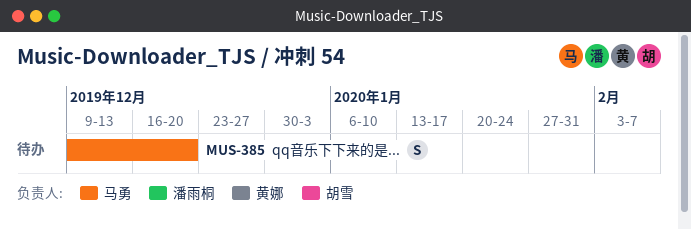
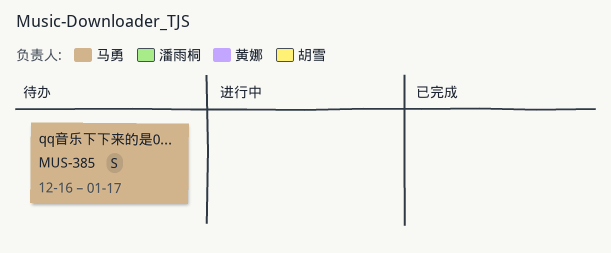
MUS-385, start: Dec 9 -> Dec 16
MUS-385, due: Dec 20 -> Jan 17

